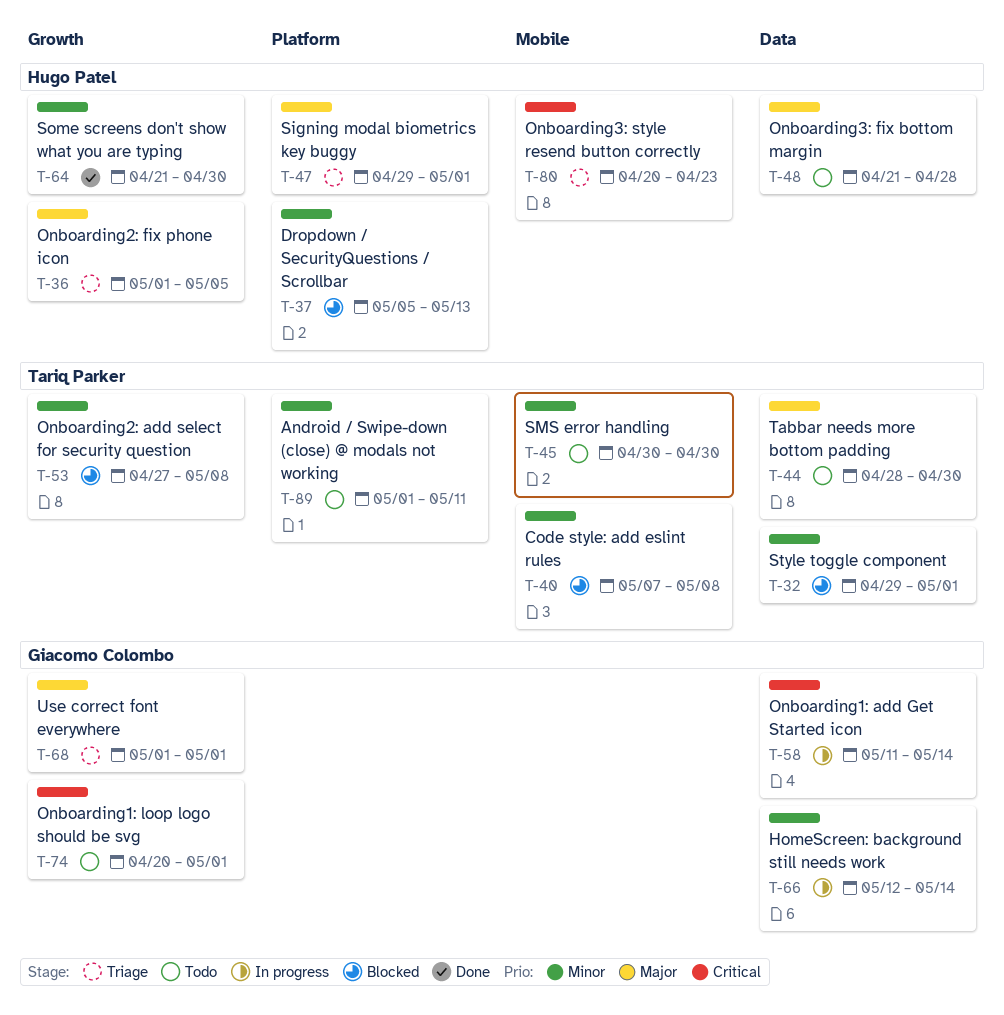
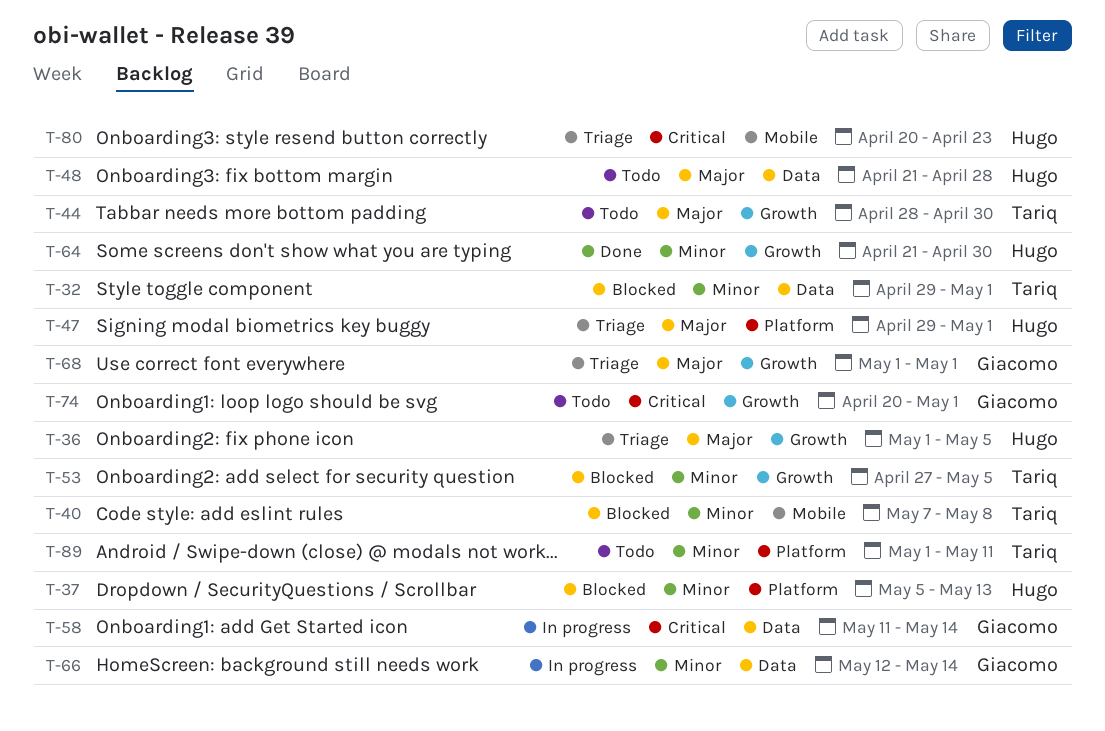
T-44, label: Data -> Growth
T-45: present -> none
T-53, due: May 8 -> May 5

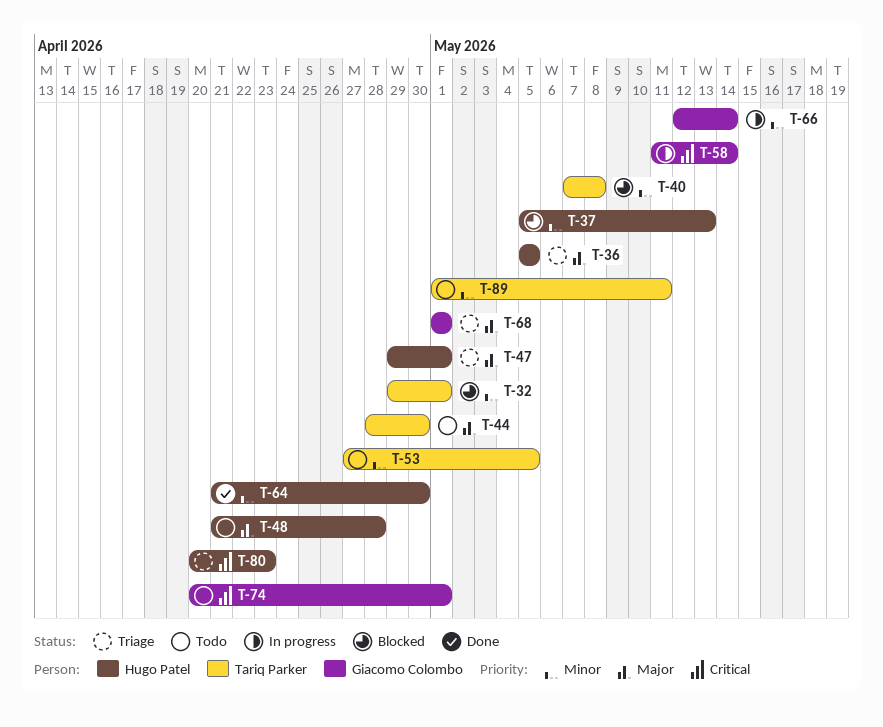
T-36, start: May 1 -> May 5
T-53, status: Blocked -> Todo

